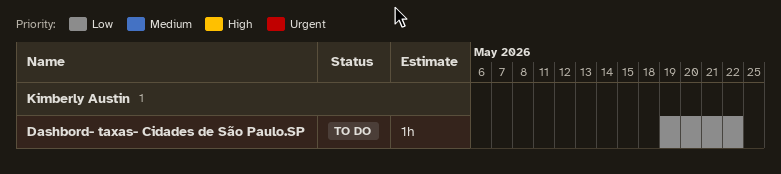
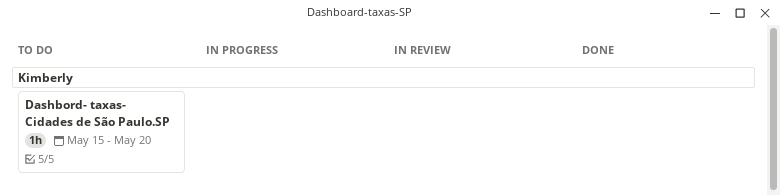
Dashbord- taxas- Cidades de São Paulo.SP, start: May 19 -> May 15
Dashbord- taxas- Cidades de São Paulo.SP, due: May 22 -> May 20

